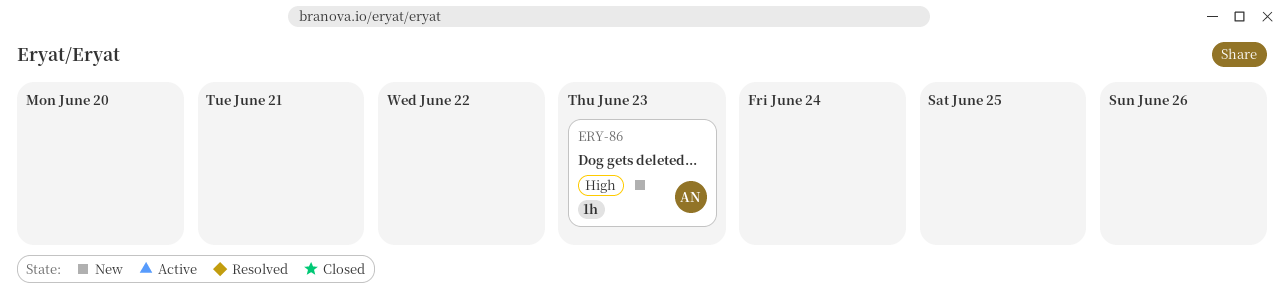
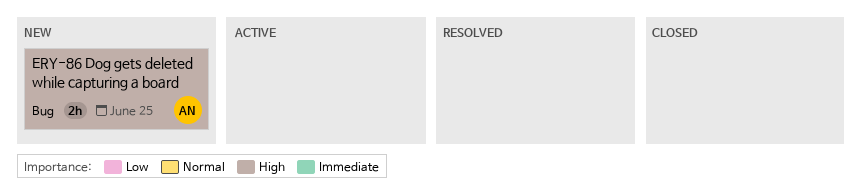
ERY-86, estimate: 1h -> 2h
ERY-86, due: Jun 23 -> Jun 25

